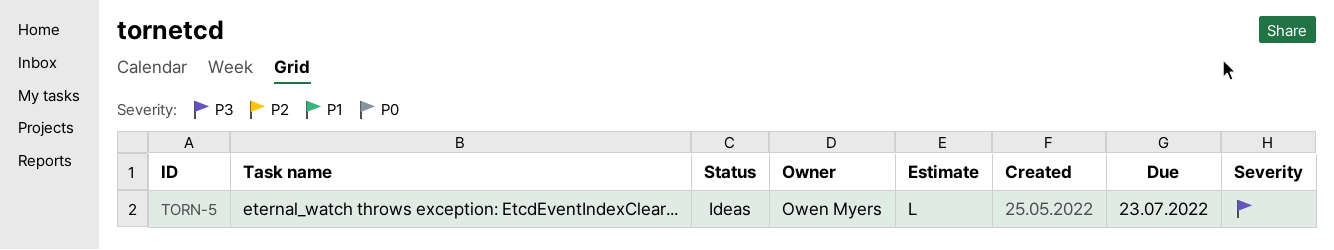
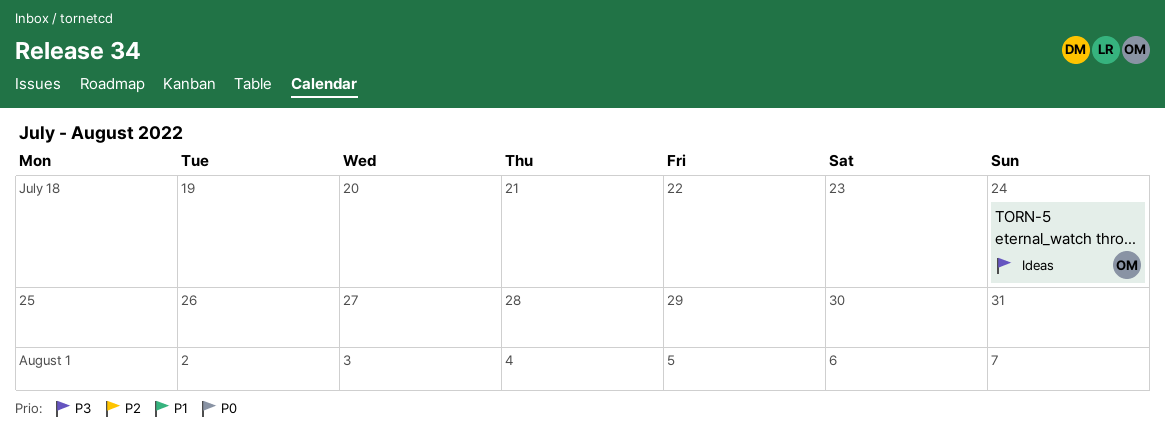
TORN-5, due: Jul 23 -> Jul 24

